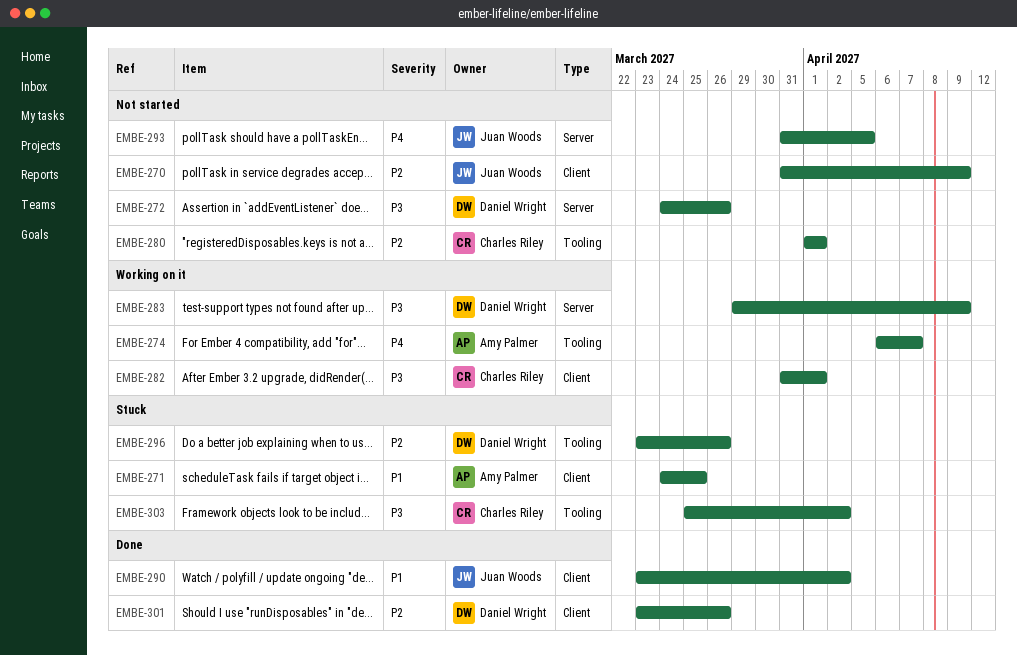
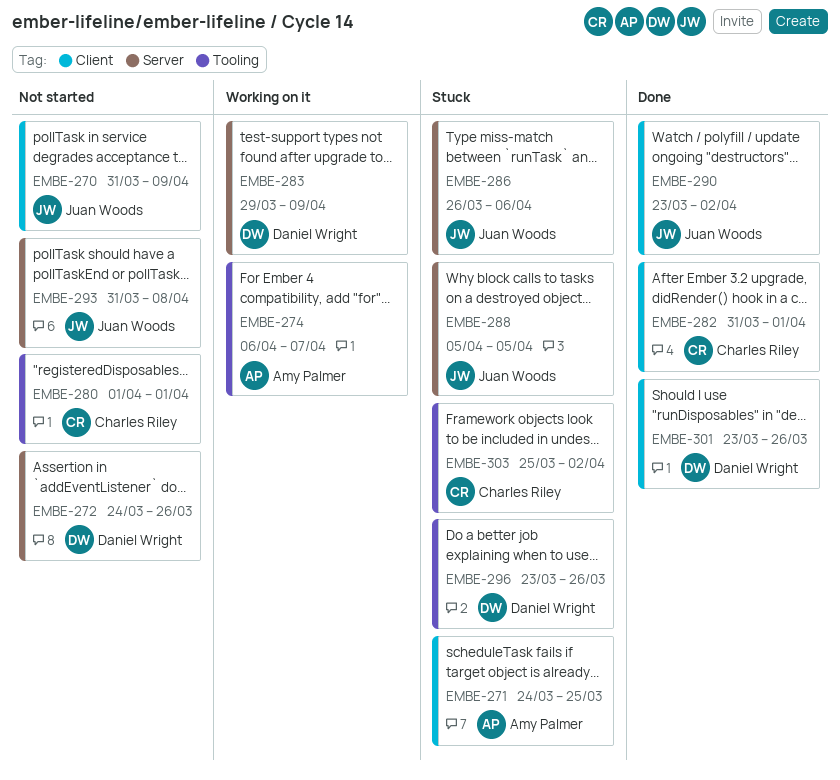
EMBE-282, status: Working on it -> Done
EMBE-286: none -> present
EMBE-288: none -> present
EMBE-293, due: Apr 5 -> Apr 8

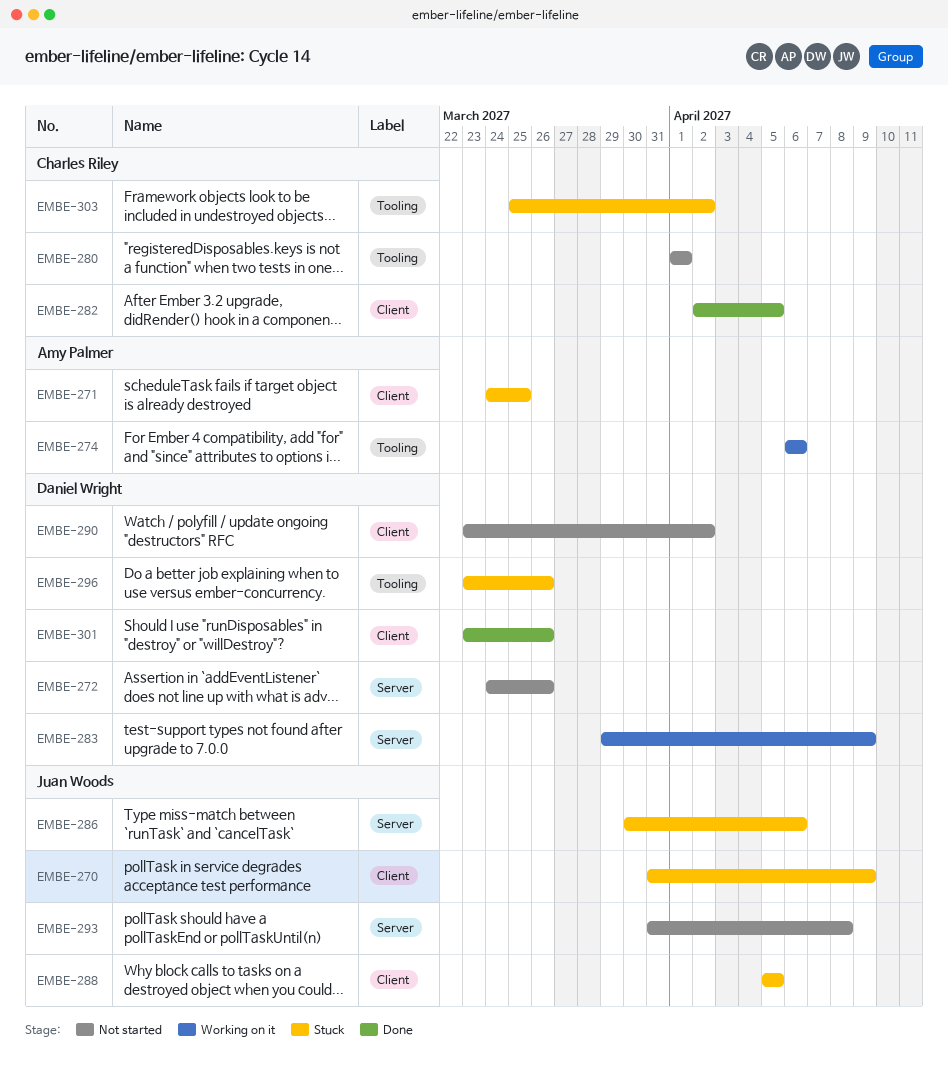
EMBE-270, status: Not started -> Stuck
EMBE-274, due: Apr 7 -> Apr 6
EMBE-282, start: Mar 31 -> Apr 2
EMBE-282, due: Apr 1 -> Apr 5
EMBE-286, start: Mar 26 -> Mar 30
EMBE-288, label: Server -> Client
EMBE-290, status: Done -> Not started
EMBE-290, owner: Juan Woods -> Daniel Wright

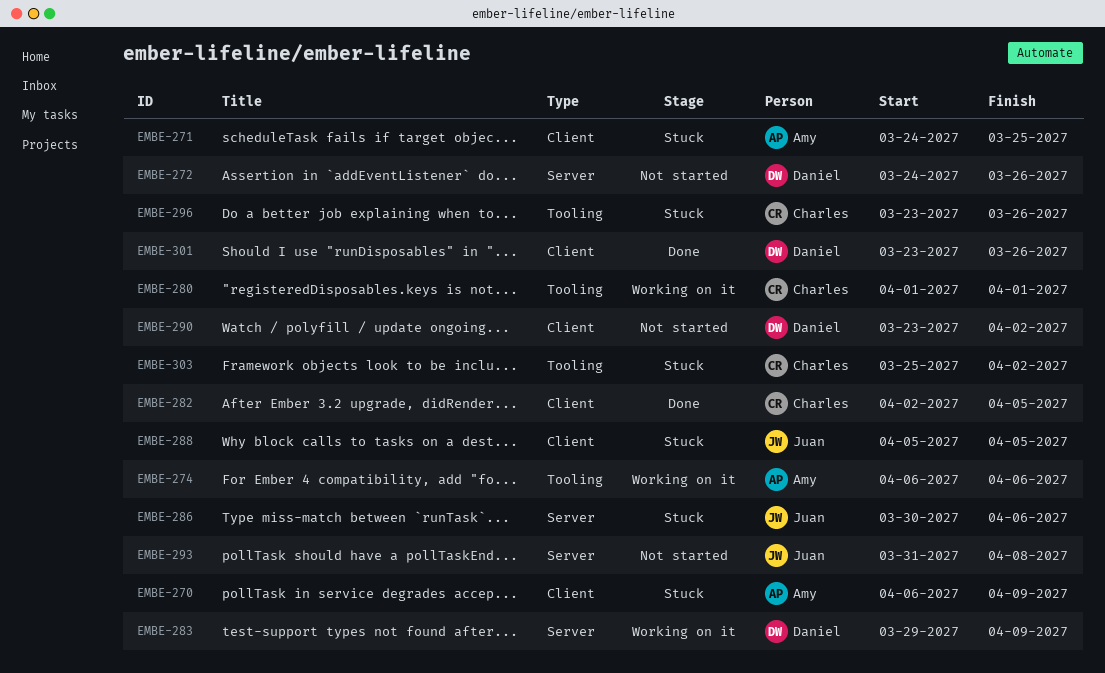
EMBE-270, owner: Juan Woods -> Amy Palmer
EMBE-270, start: Mar 31 -> Apr 6
EMBE-280, status: Not started -> Working on it
EMBE-296, owner: Daniel Wright -> Charles Riley

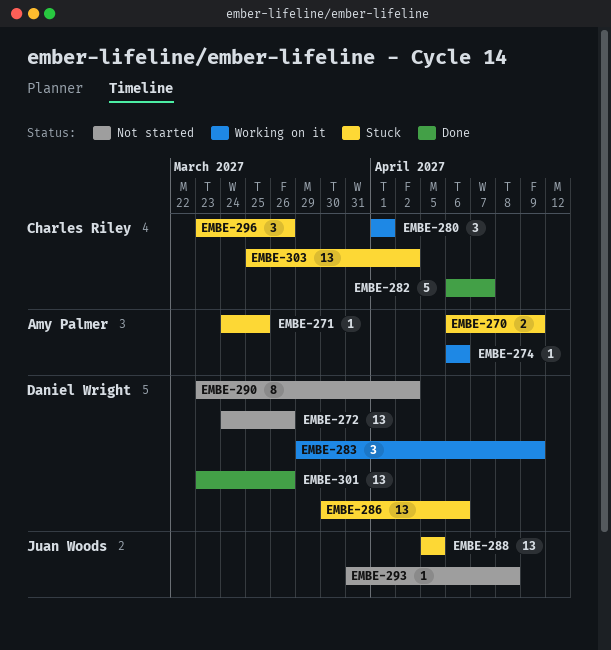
EMBE-282, start: Apr 2 -> Apr 6
EMBE-282, due: Apr 5 -> Apr 7
EMBE-286, owner: Juan Woods -> Daniel Wright

